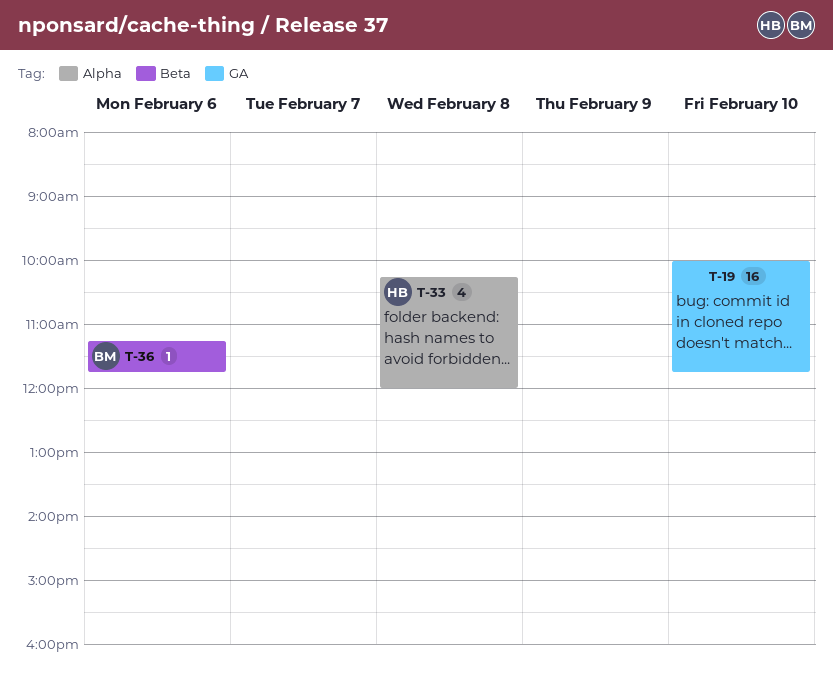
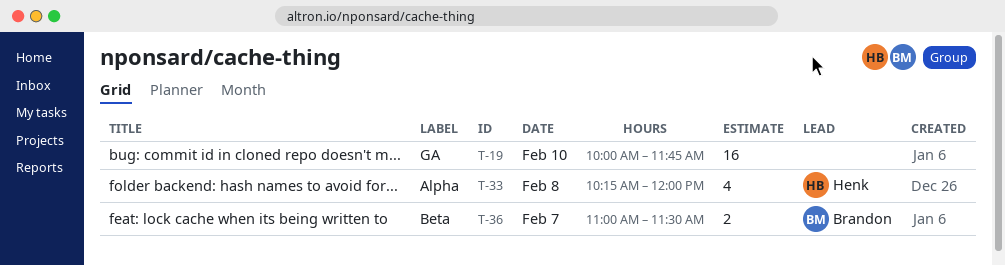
T-36, estimate: 1 -> 2
T-36, day: Feb 6 -> Feb 7
T-36, begins: 11:15 -> 11:00
T-36, ends: 11:45 -> 11:30

